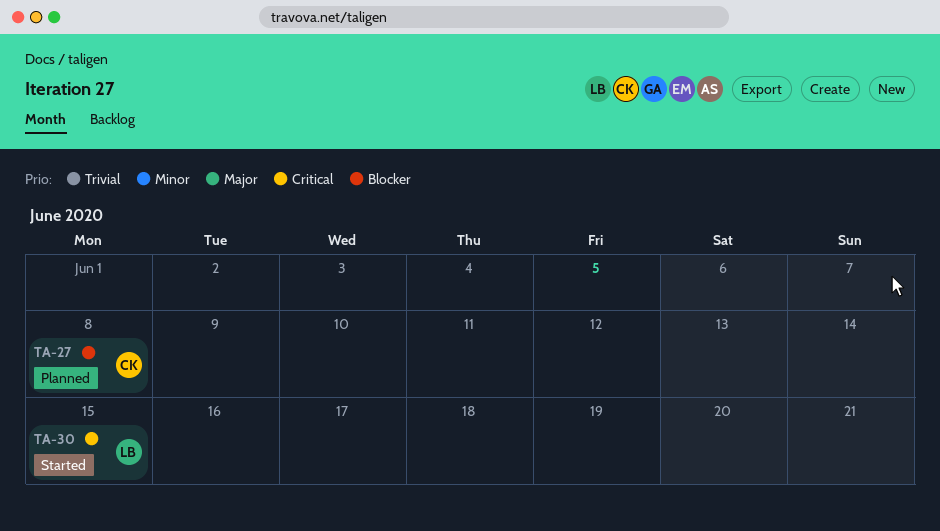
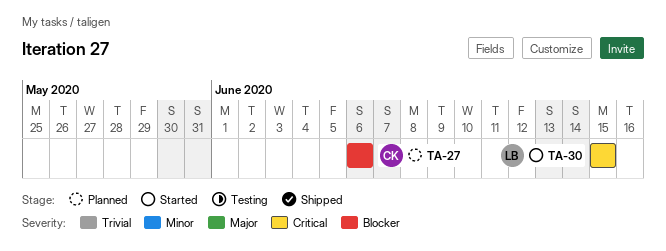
TA-27, due: Jun 8 -> Jun 6

